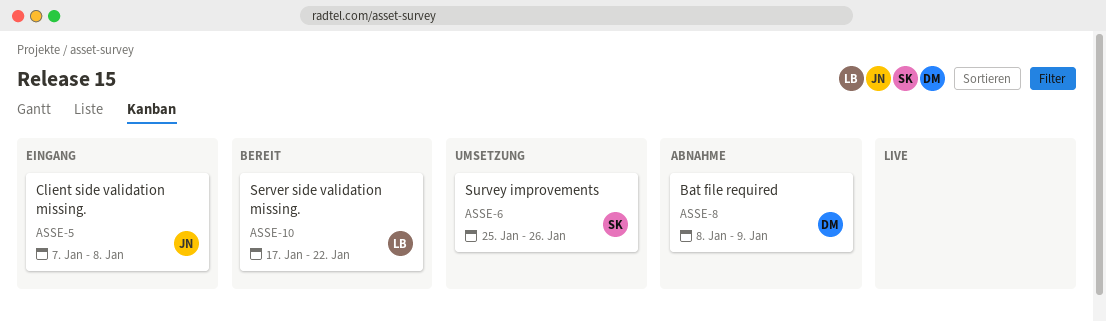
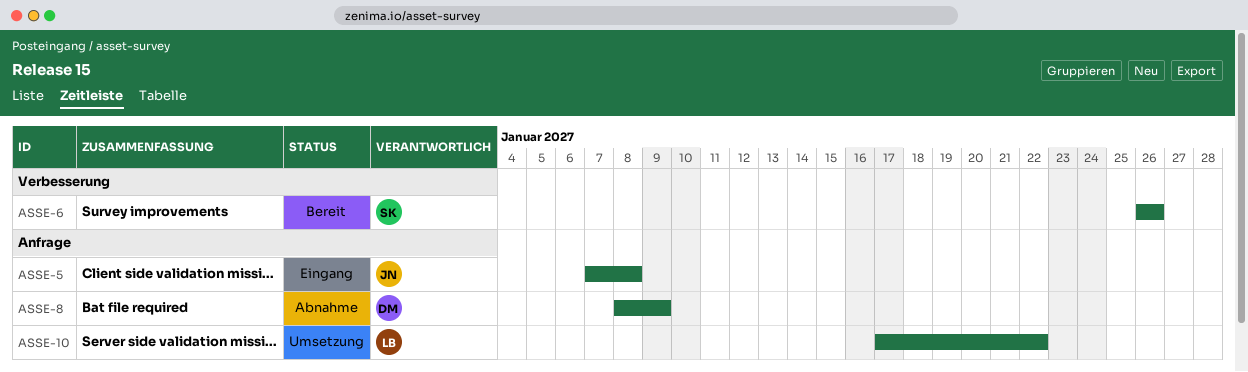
ASSE-6, status: Umsetzung -> Bereit
ASSE-6, start: Jan 25 -> Jan 26
ASSE-10, status: Bereit -> Umsetzung

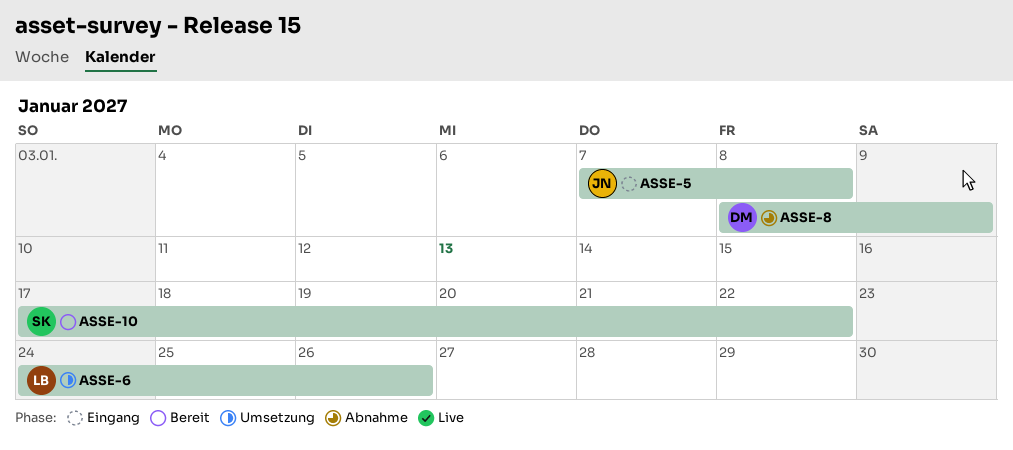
ASSE-6, status: Bereit -> Umsetzung
ASSE-6, owner: SK -> LB
ASSE-6, start: Jan 26 -> Jan 24
ASSE-10, status: Umsetzung -> Bereit
ASSE-10, owner: LB -> SK

